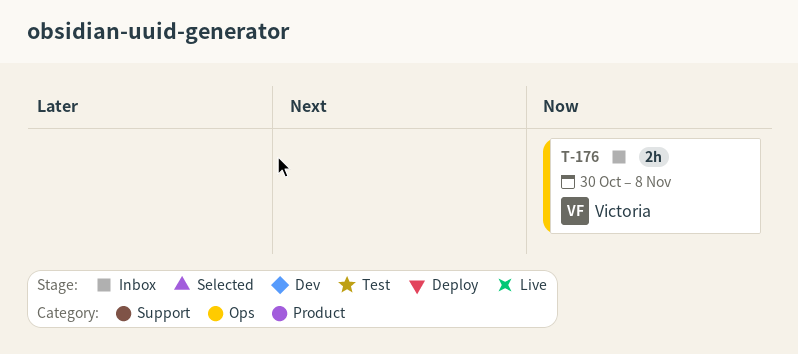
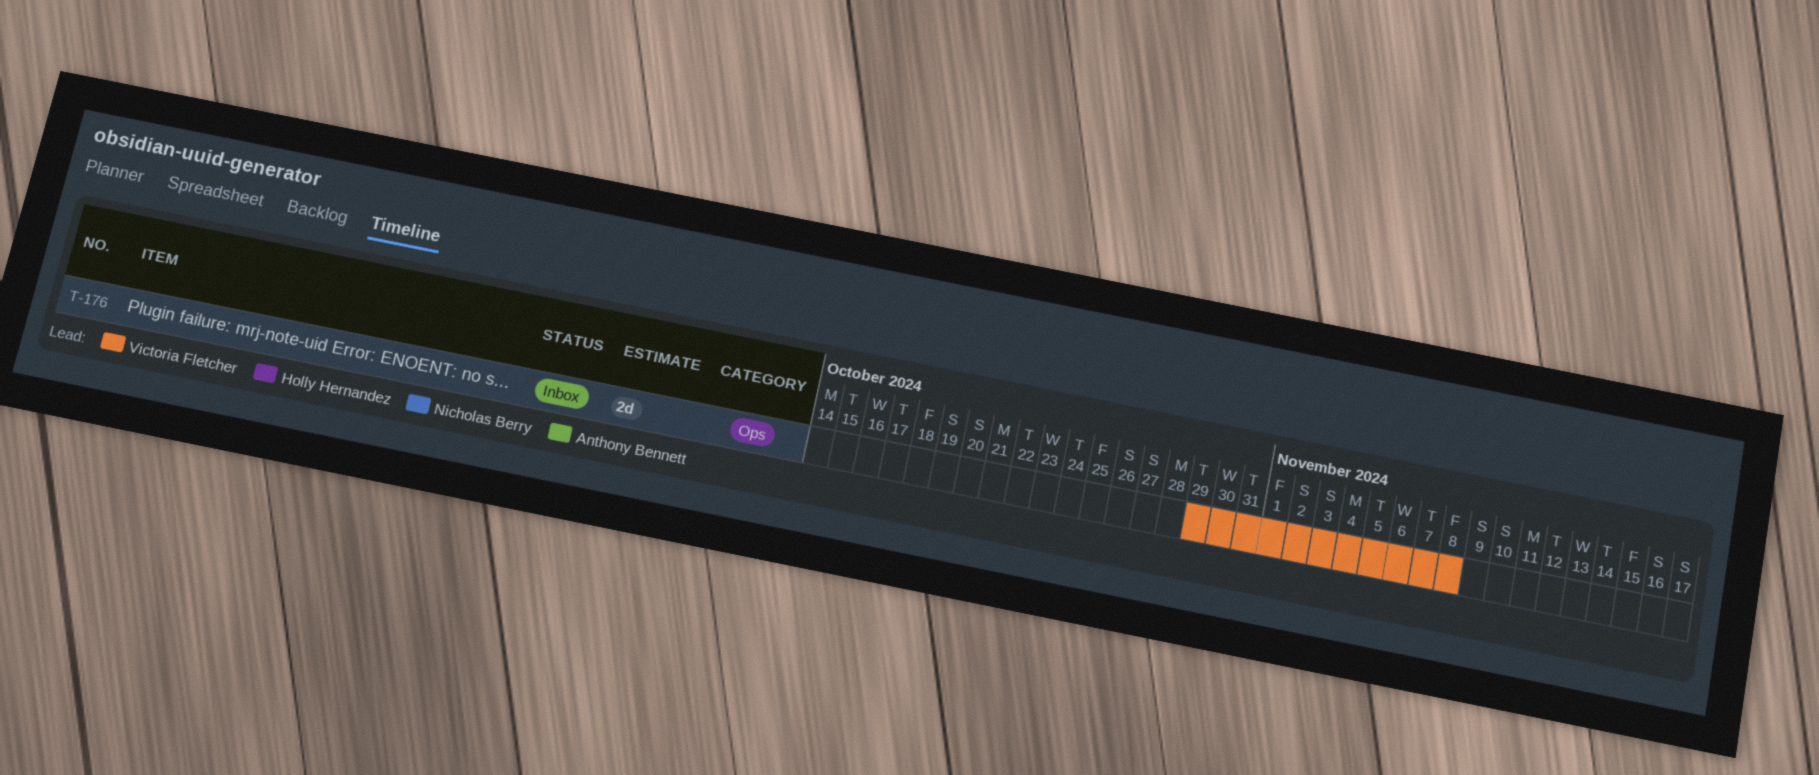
T-176, estimate: 2h -> 2d
T-176, start: Oct 30 -> Oct 29

